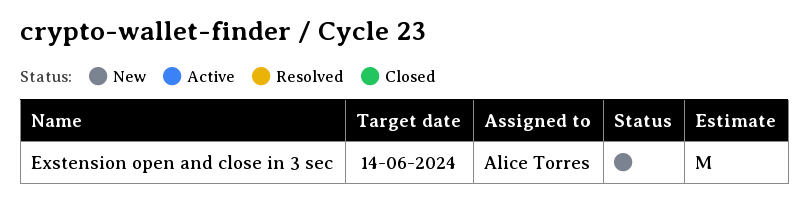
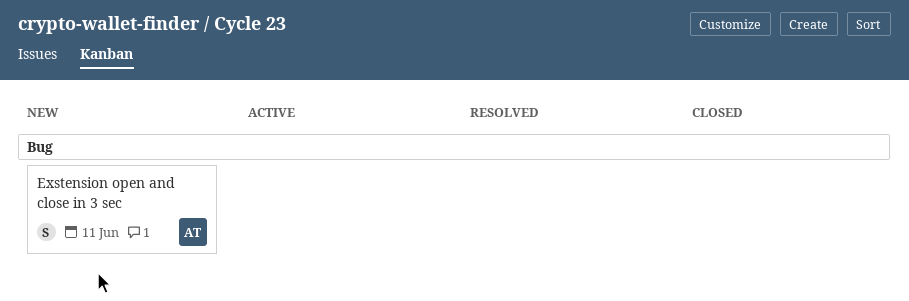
Exstension open and close in 3 sec, estimate: M -> S
Exstension open and close in 3 sec, due: Jun 14 -> Jun 11

